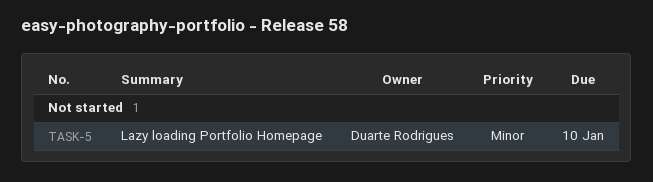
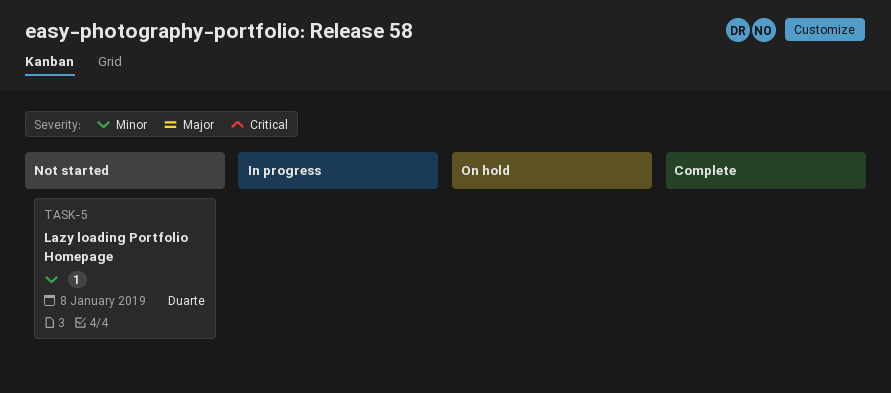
TASK-5, due: Jan 10 -> Jan 8

